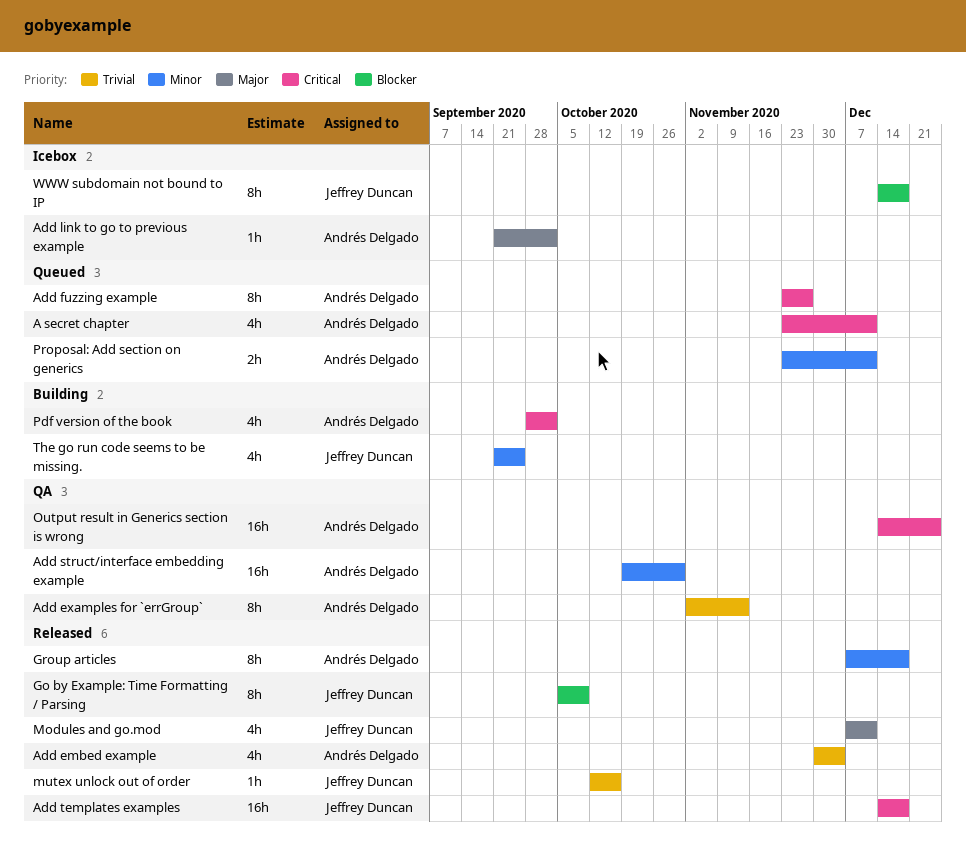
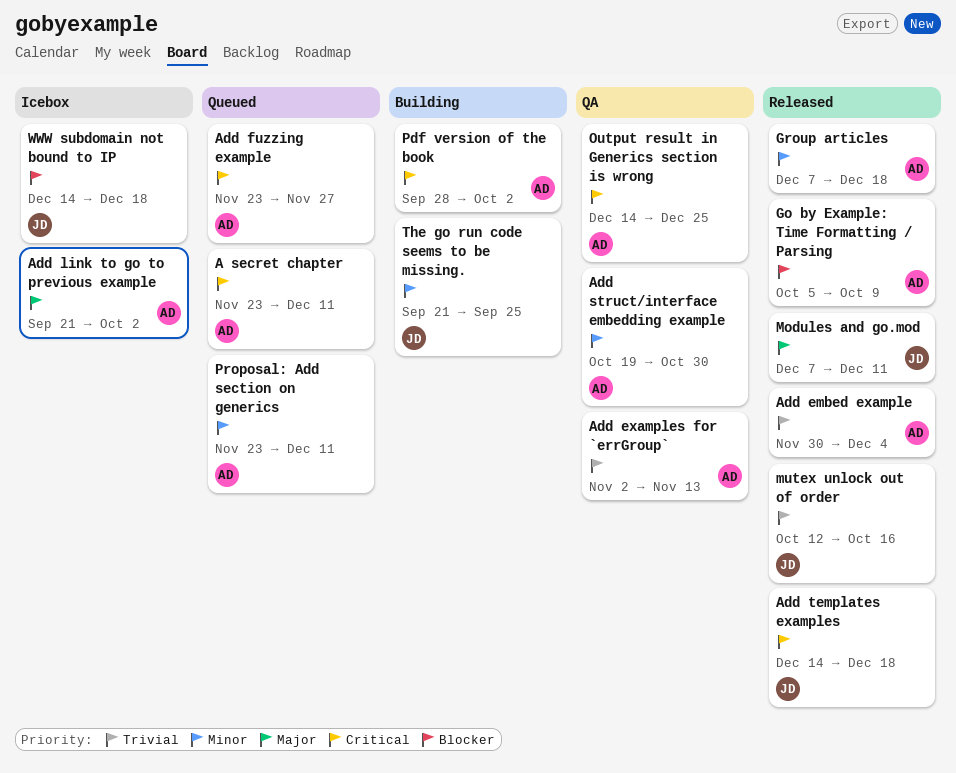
Go by Example: Time Formatting / Parsing, owner: Jeffrey Duncan -> Andrés Delgado

